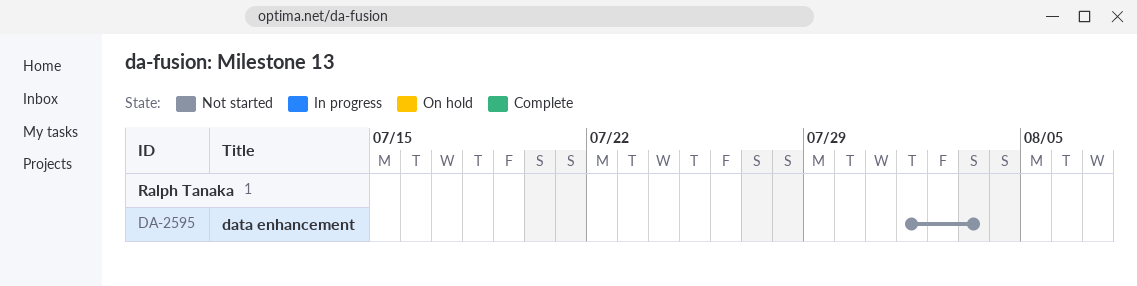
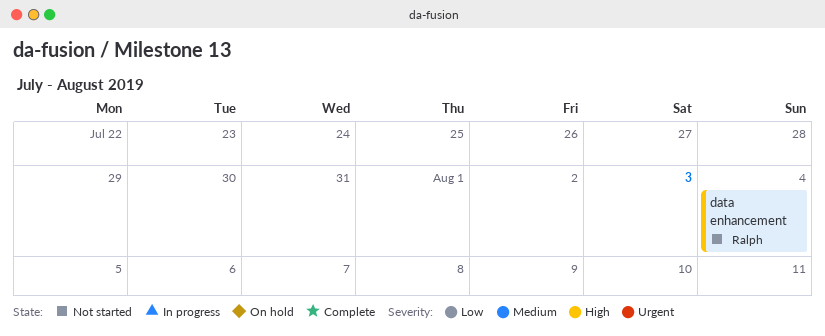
data enhancement, due: Aug 3 -> Aug 4

